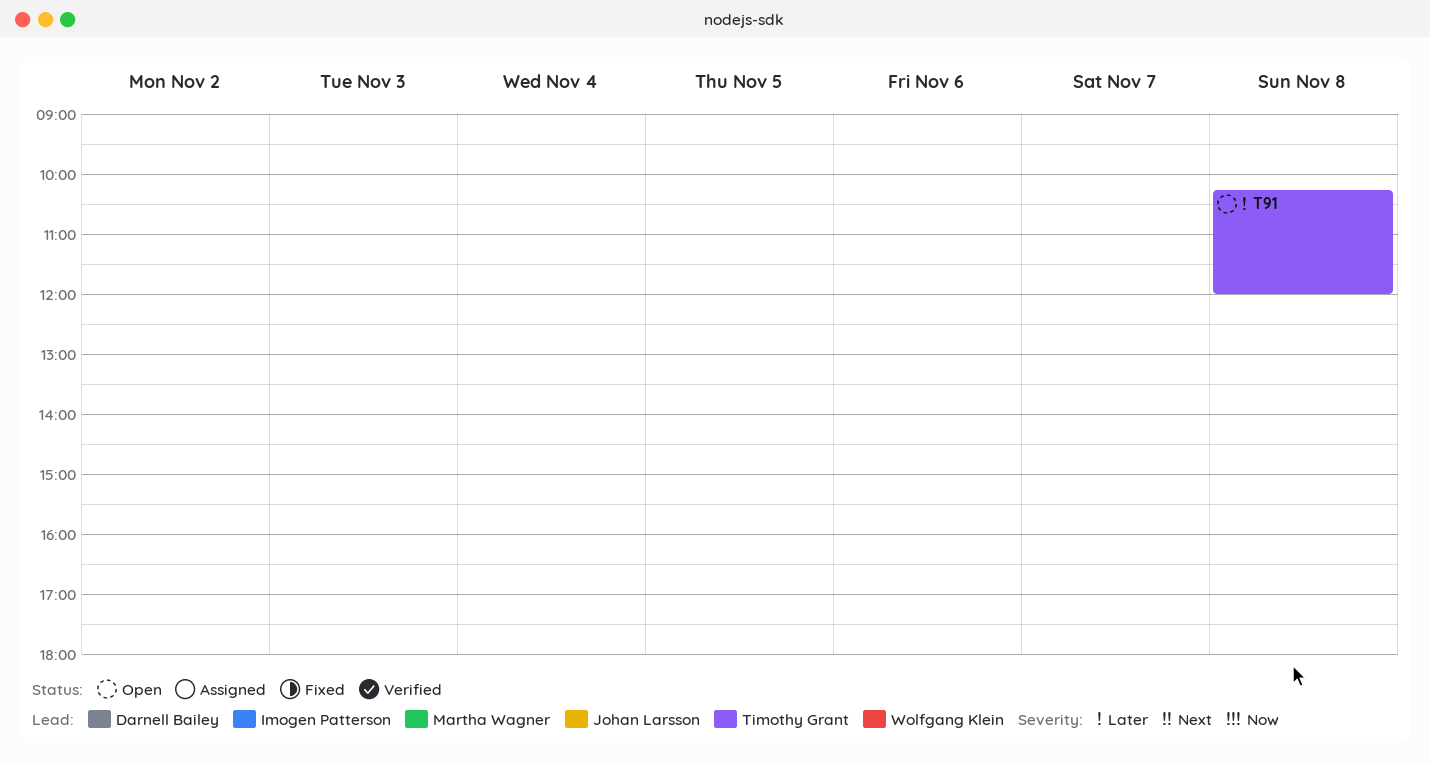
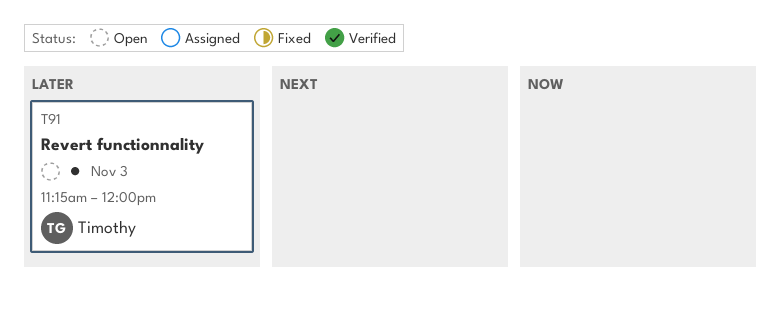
T91, day: Nov 8 -> Nov 3
T91, begins: 10:15 -> 11:15

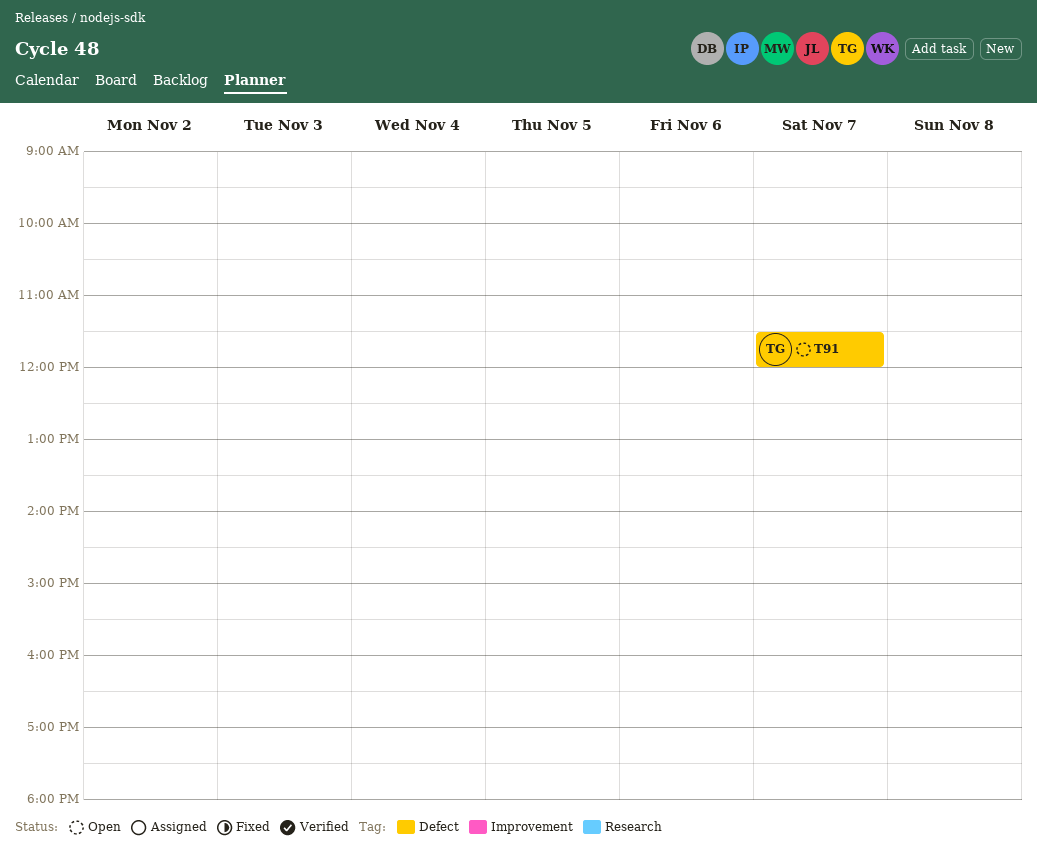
T91, day: Nov 3 -> Nov 7
T91, begins: 11:15 -> 11:30

